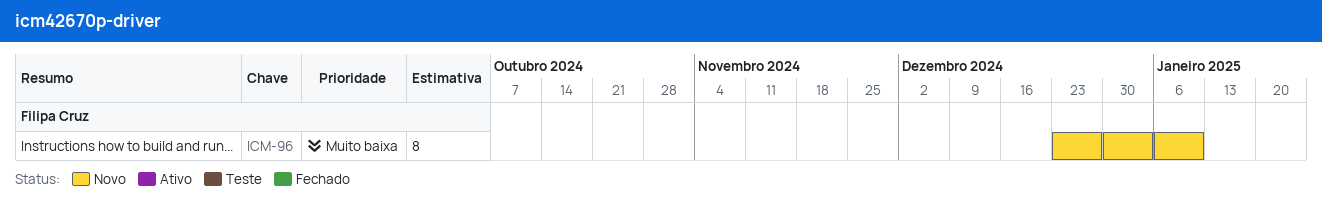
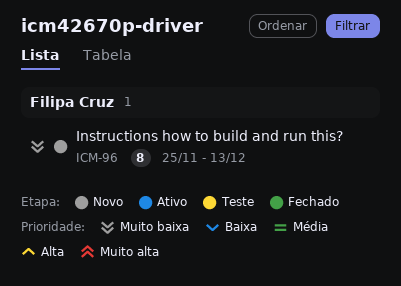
ICM-96, start: Dec 23 -> Nov 25
ICM-96, due: Jan 10 -> Dec 13

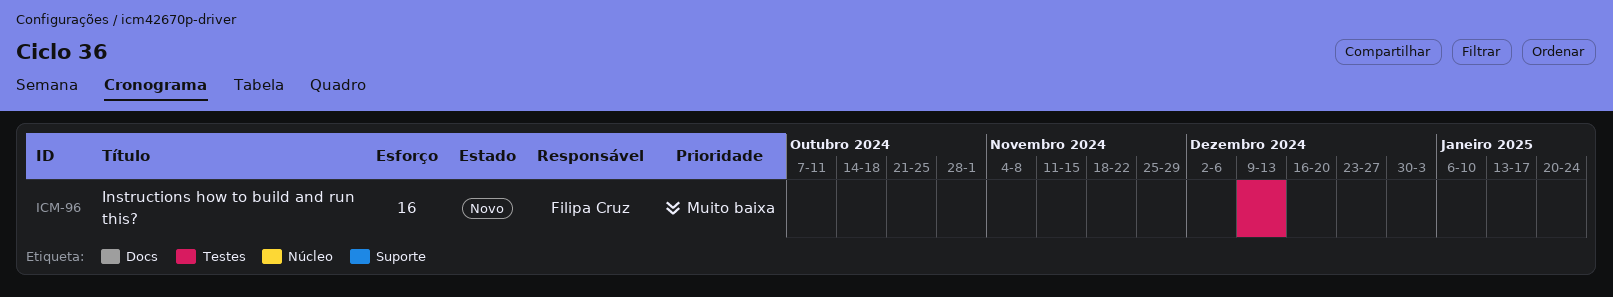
ICM-96, estimate: 8 -> 16
ICM-96, start: Nov 25 -> Dec 9

